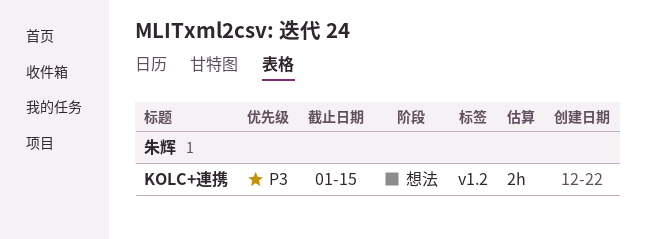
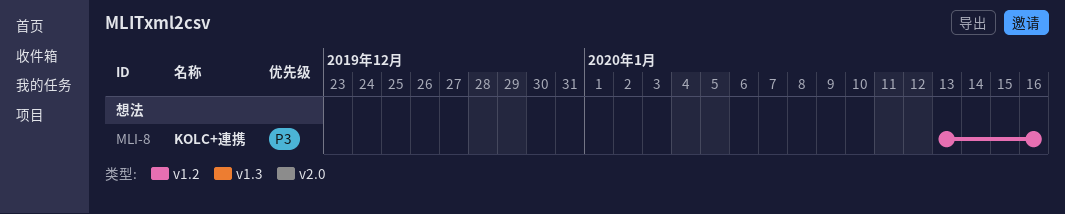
KOLC+連携, due: Jan 15 -> Jan 16

